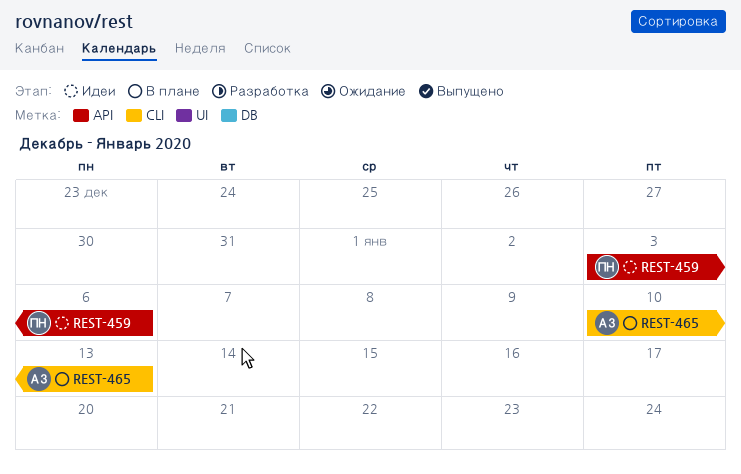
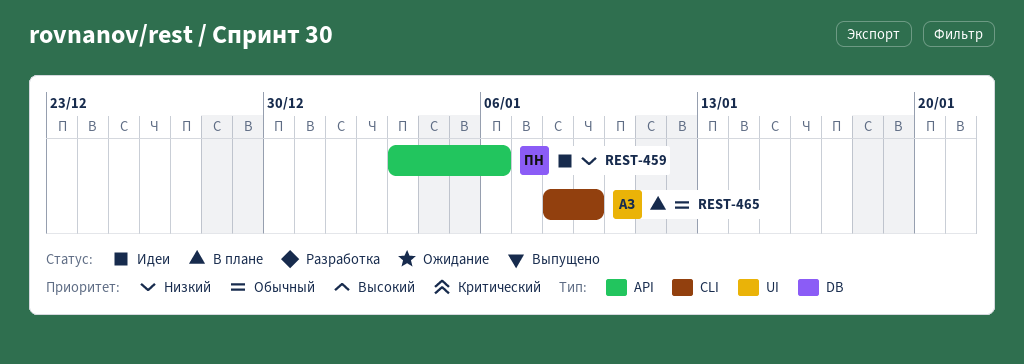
REST-465, start: Jan 10 -> Jan 8
REST-465, due: Jan 13 -> Jan 9

